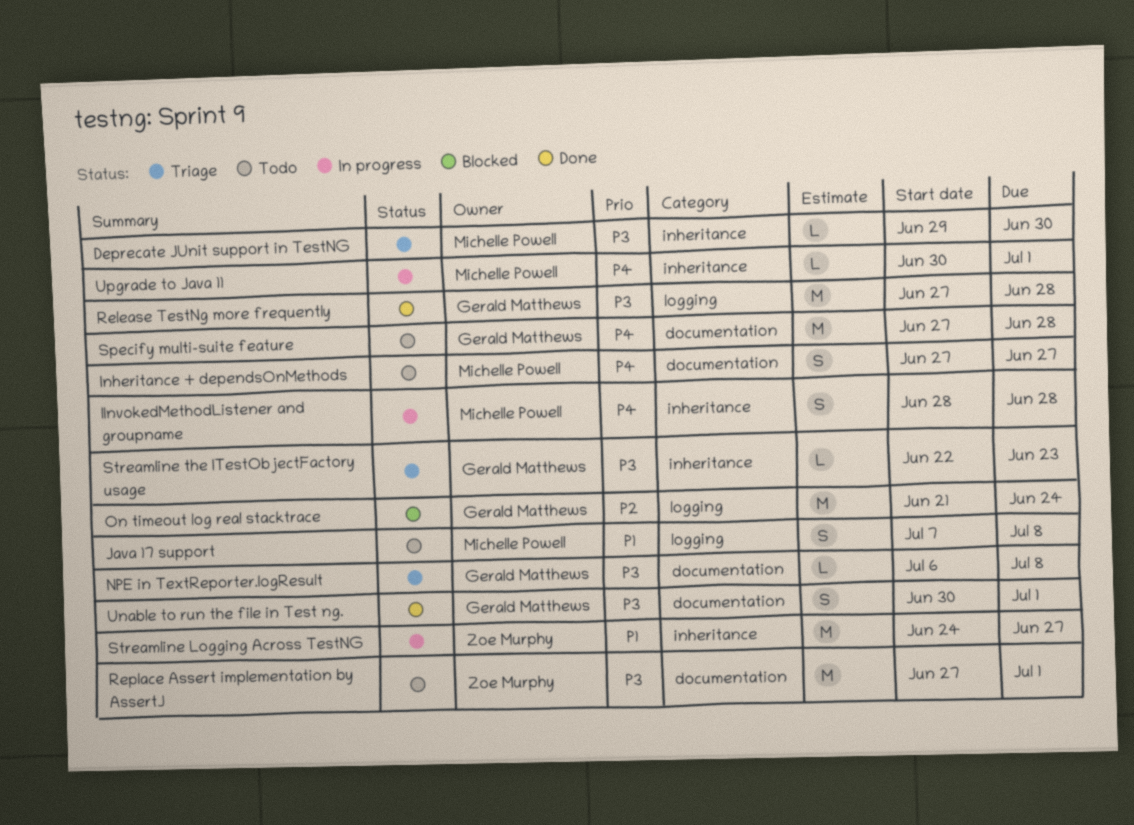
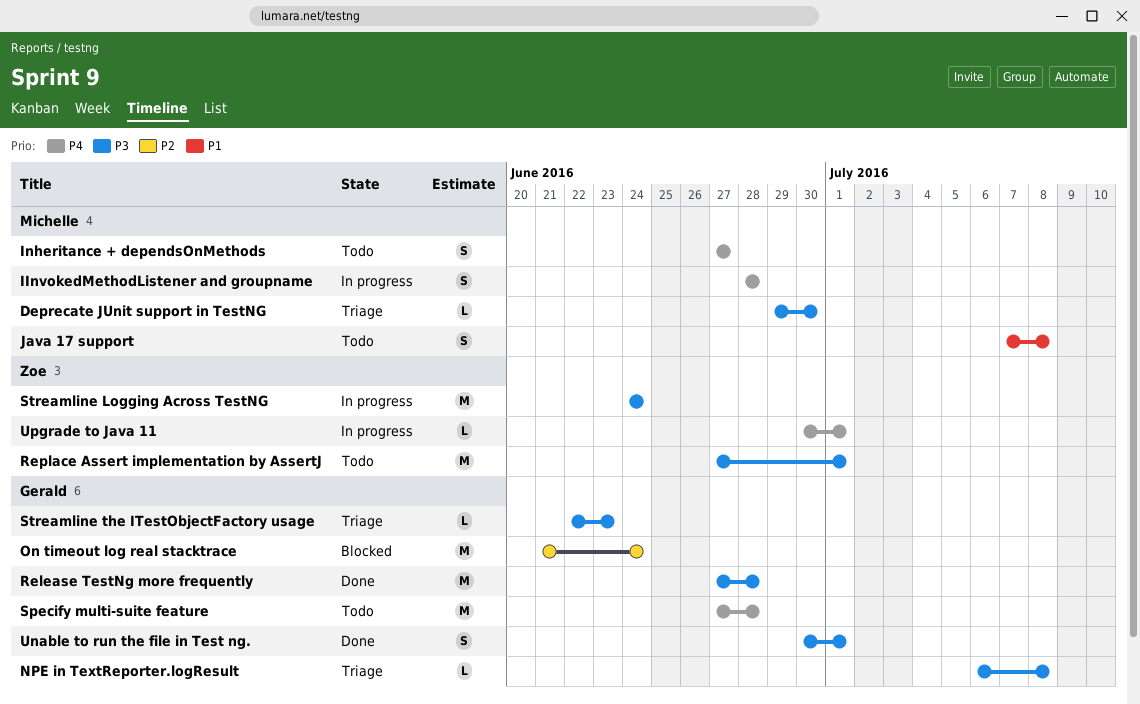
Streamline Logging Across TestNG, priority: P1 -> P3
Streamline Logging Across TestNG, due: Jun 27 -> Jun 24
Upgrade to Java 11, owner: Michelle Powell -> Zoe Murphy

